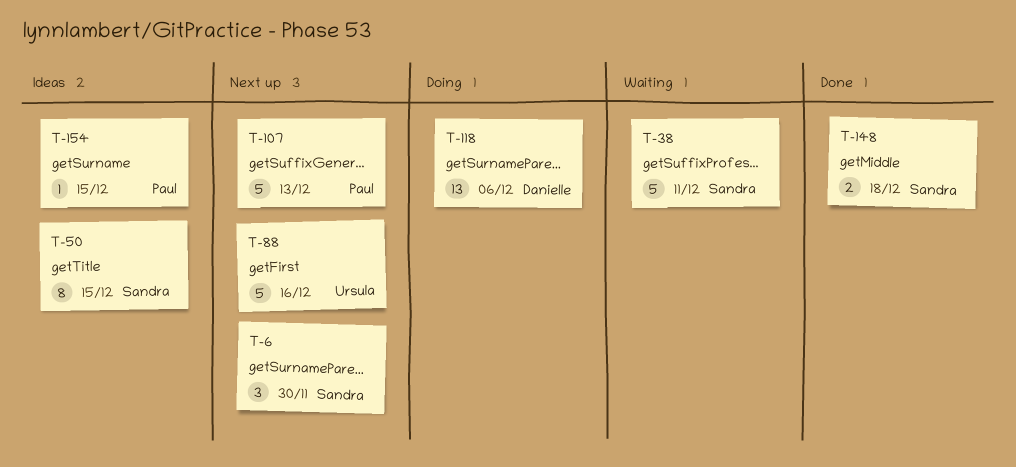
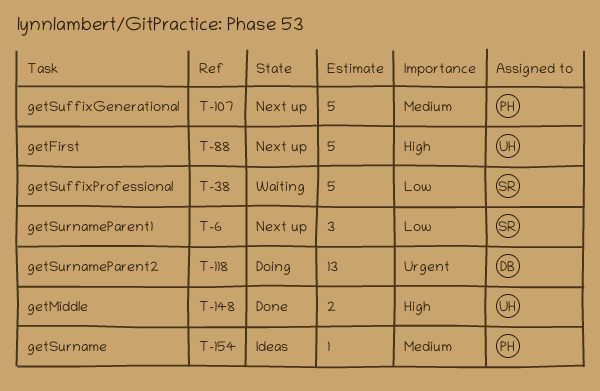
T-50: present -> none
T-148, owner: Sandra -> Ursula

